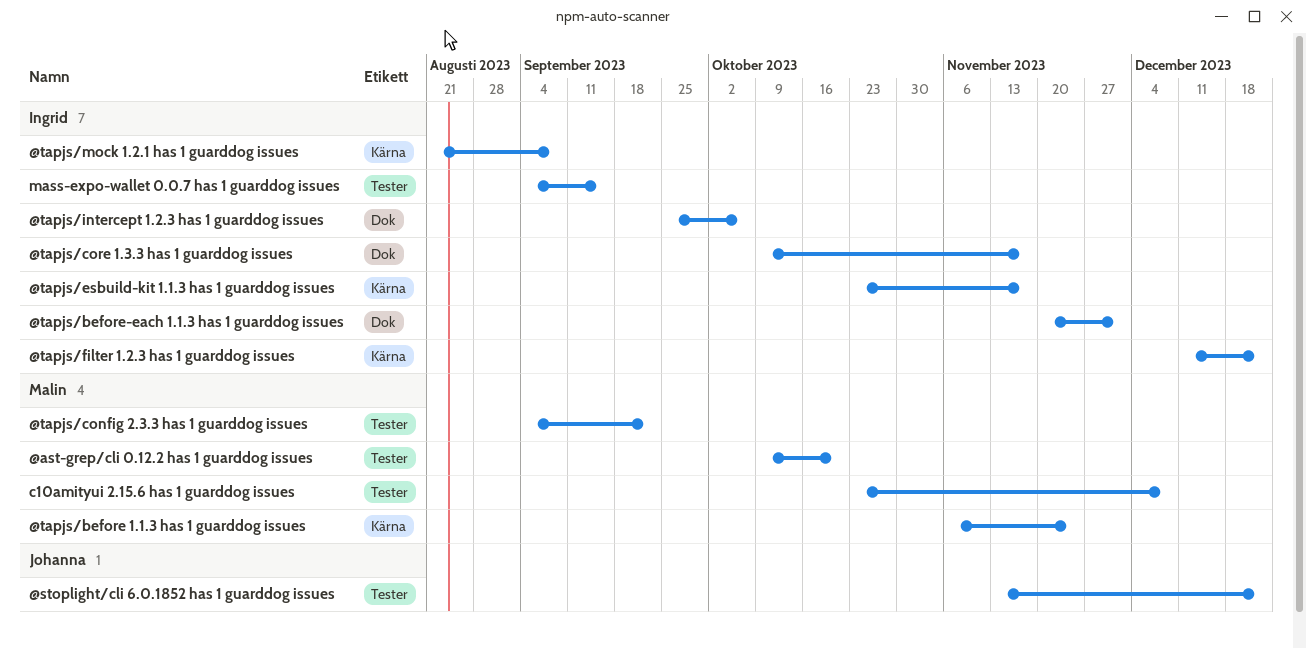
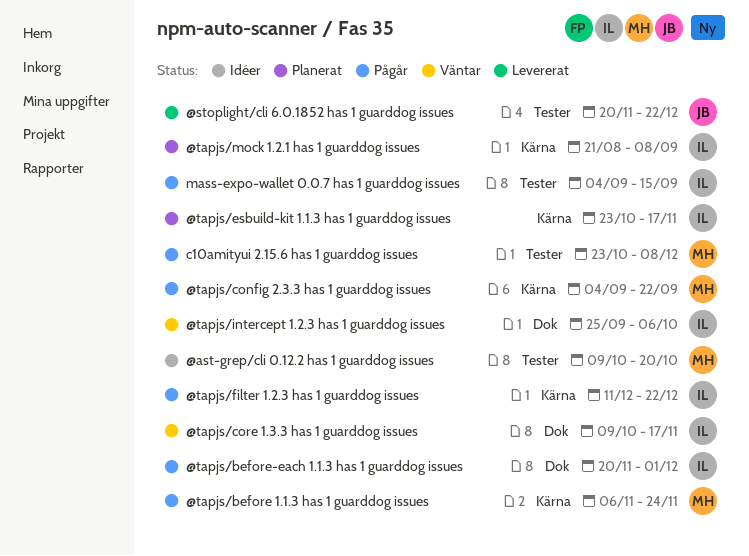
@stoplight/cli 6.0.1852 has 1 guarddog issues, start: Nov 13 -> Nov 20
@tapjs/config 2.3.3 has 1 guarddog issues, label: Tester -> Kärna

